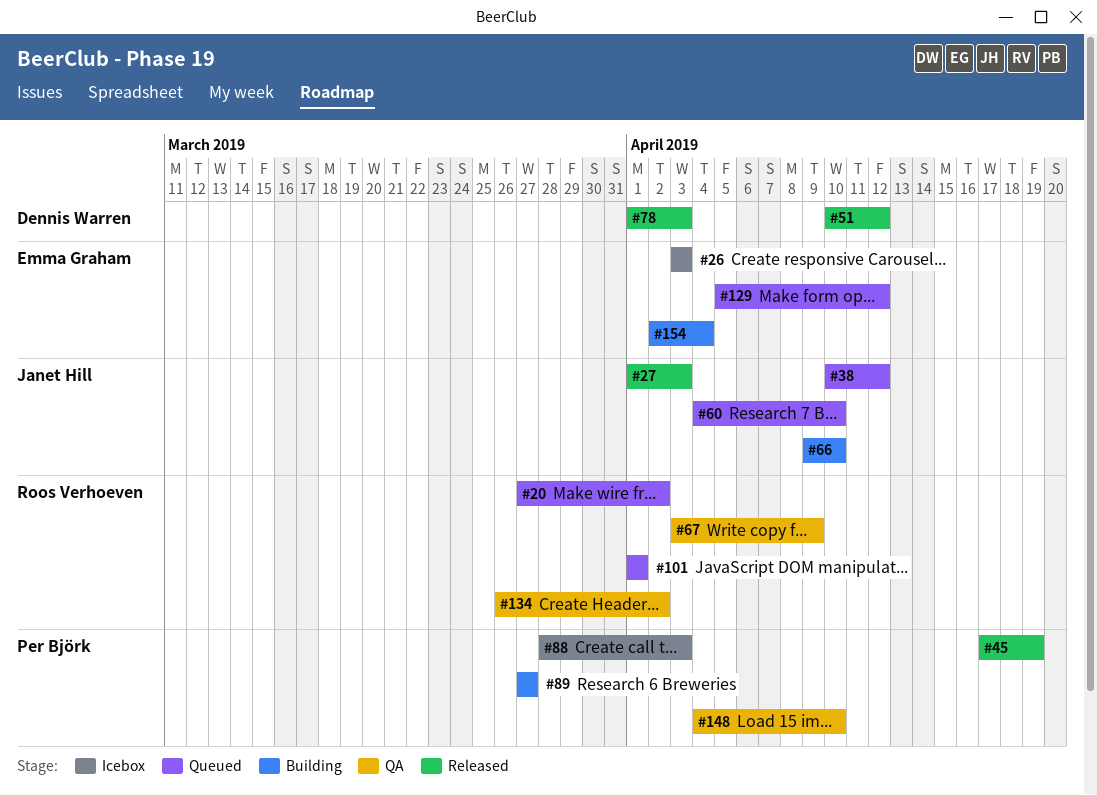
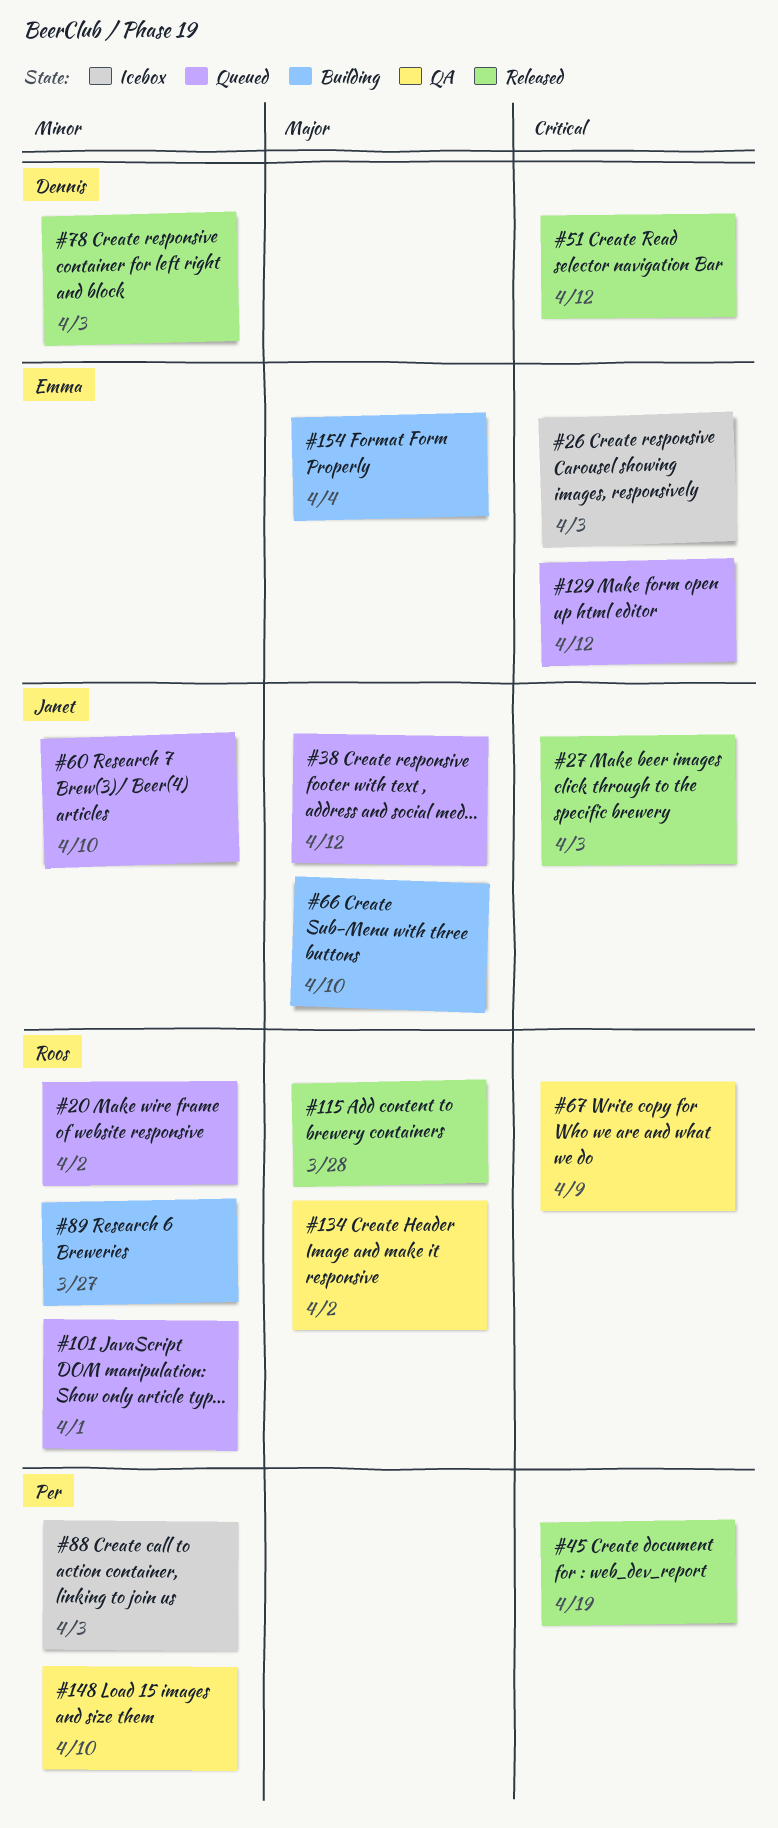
#89, owner: Per Björk -> Roos Verhoeven
#115: none -> present

